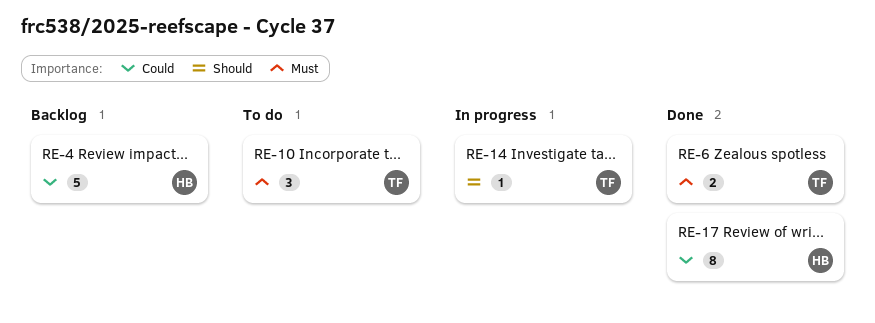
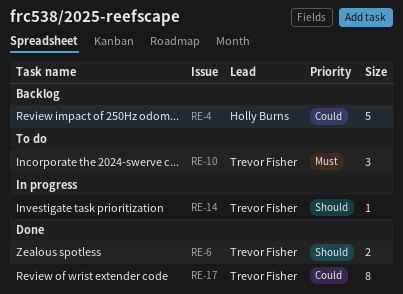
RE-6, priority: Must -> Should
RE-17, owner: Holly Burns -> Trevor Fisher

